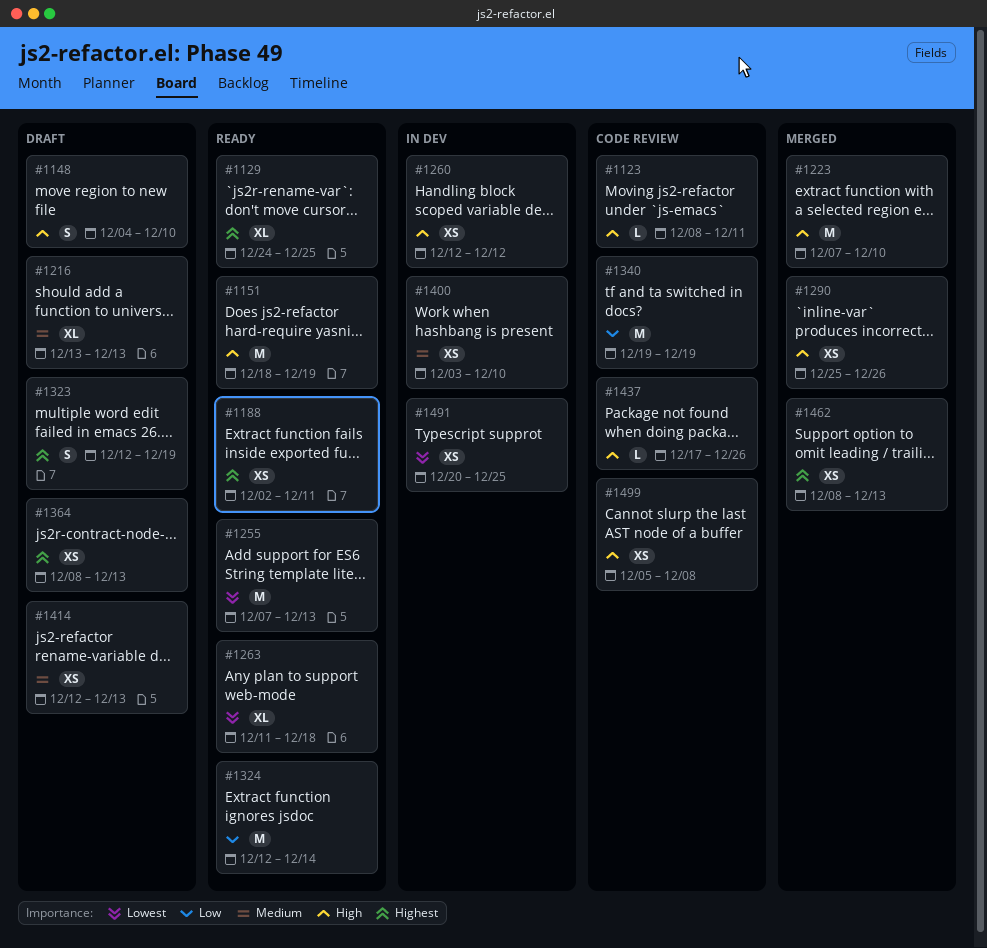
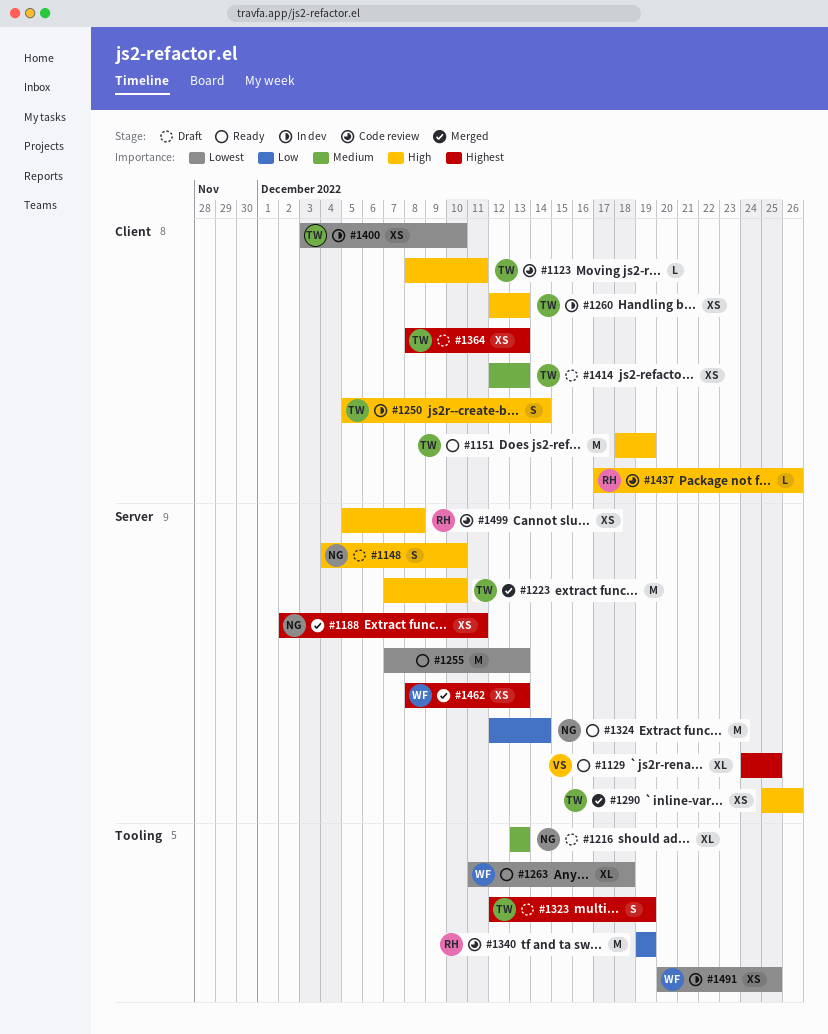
#1188, status: Ready -> Merged
#1250: none -> present
#1260, due: Dec 12 -> Dec 13
#1400, priority: Medium -> Lowest

